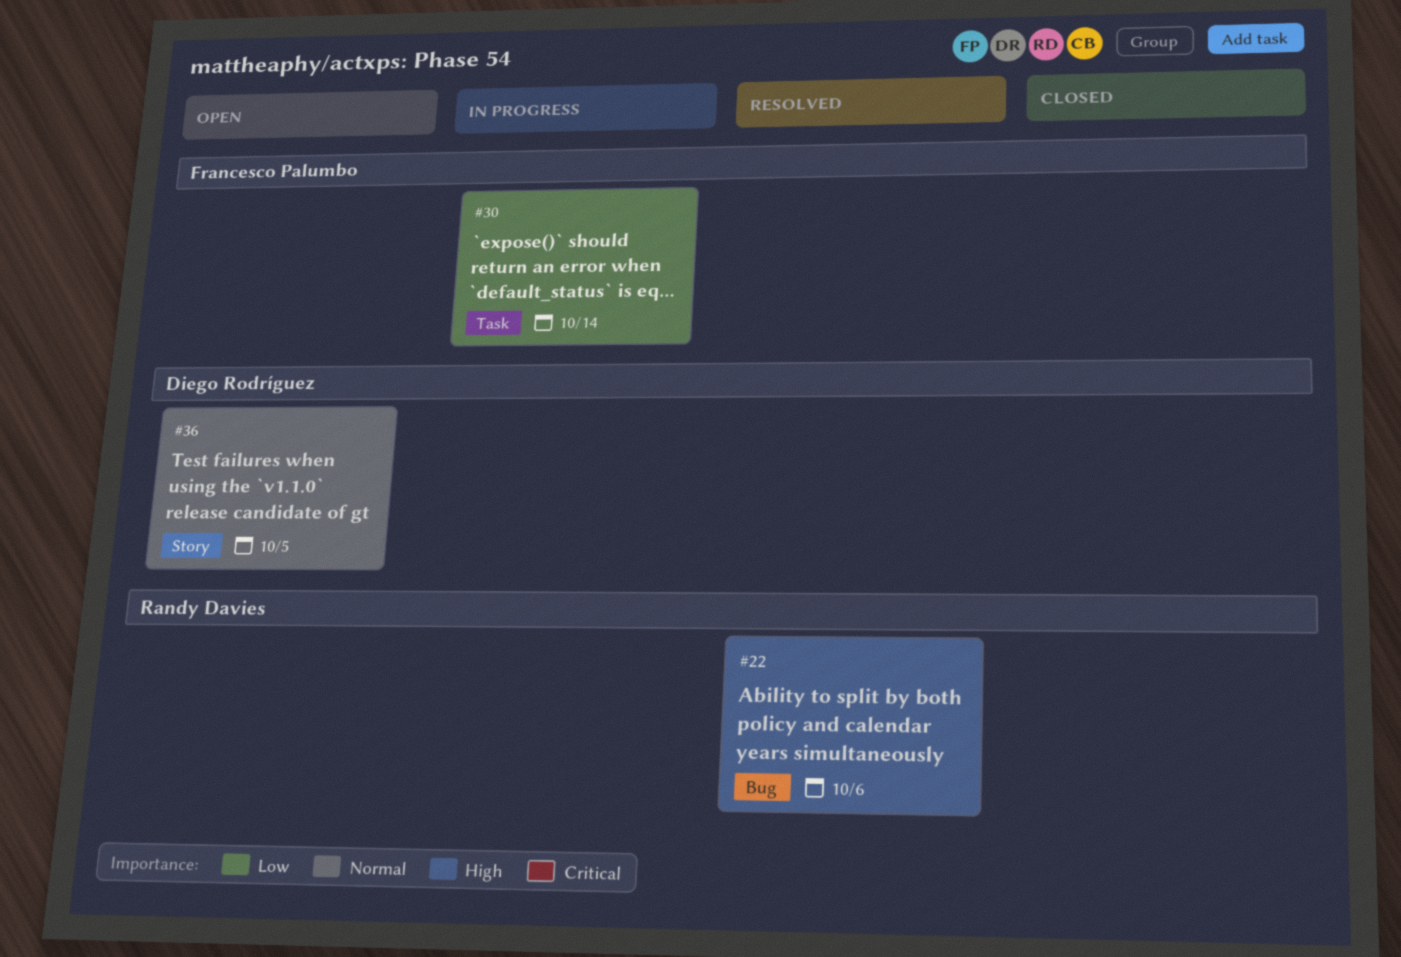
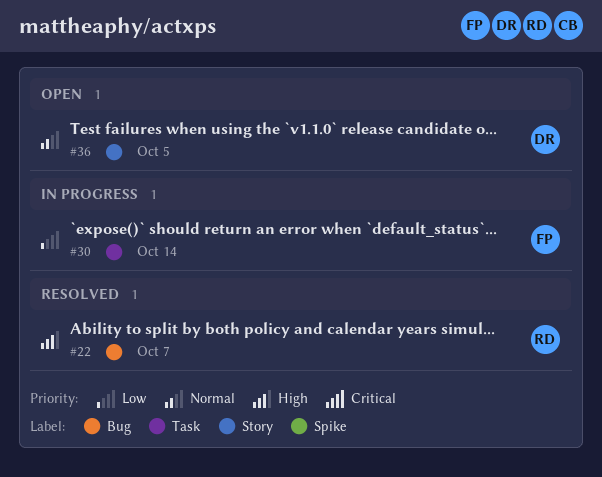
#22, due: Oct 6 -> Oct 7

